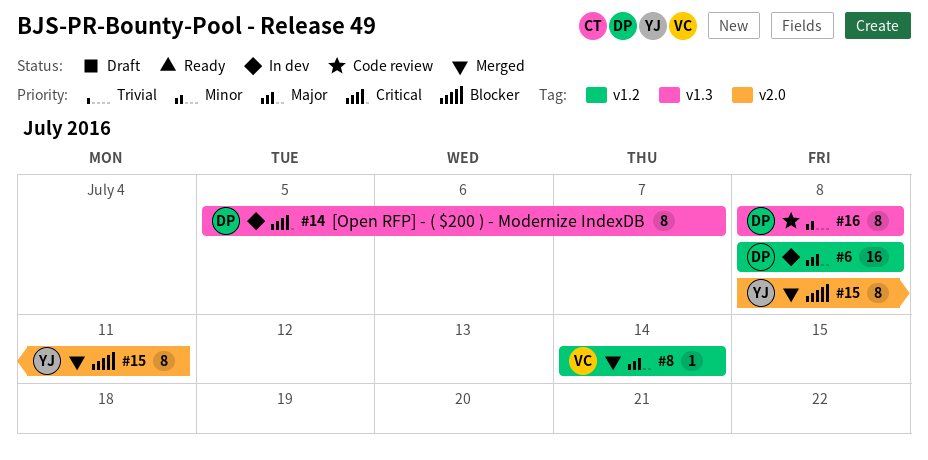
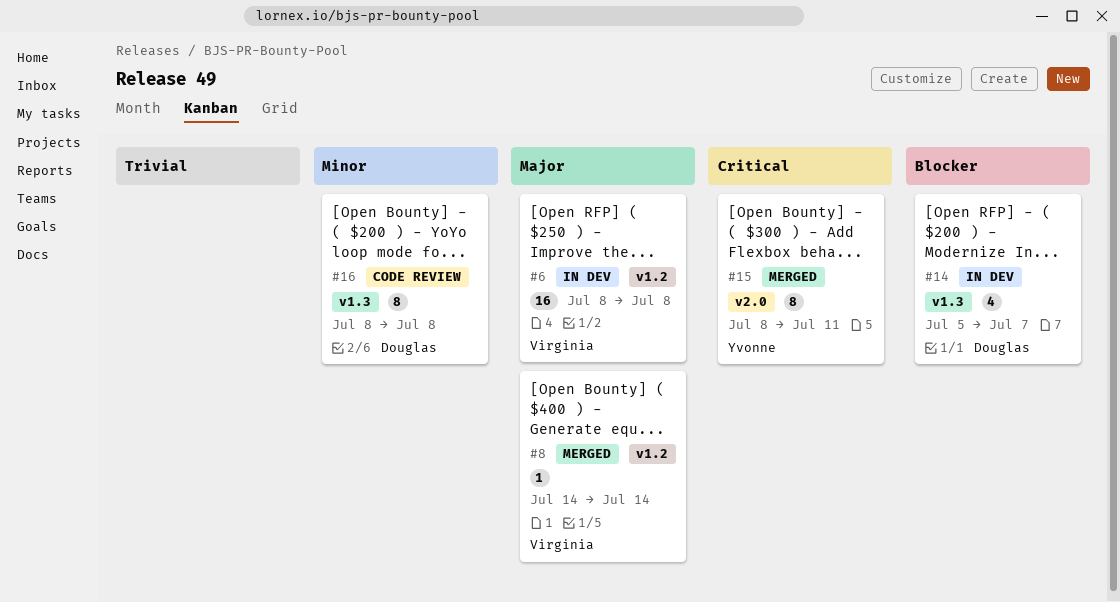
#6, owner: Douglas -> Virginia
#14, priority: Critical -> Blocker
#14, estimate: 8 -> 4
#15, priority: Blocker -> Critical

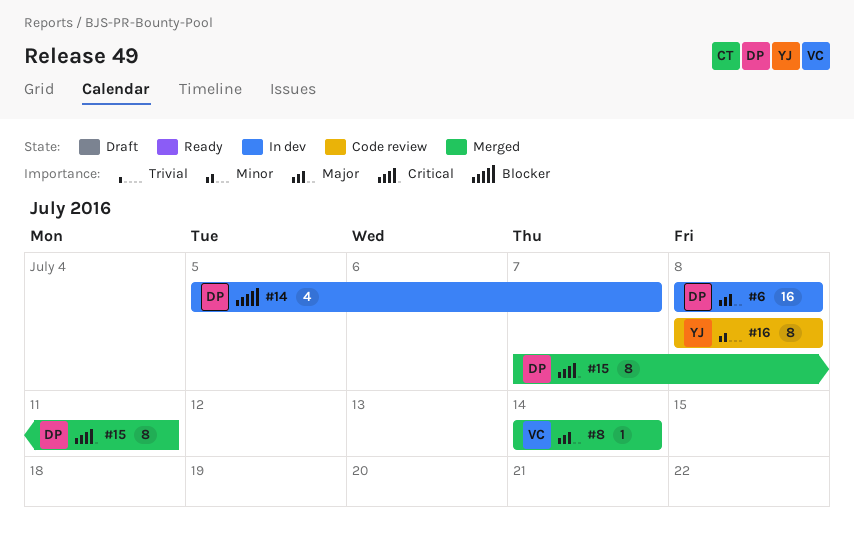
#6, owner: Virginia -> Douglas
#15, owner: Yvonne -> Douglas
#15, start: Jul 8 -> Jul 7
#16, owner: Douglas -> Yvonne

